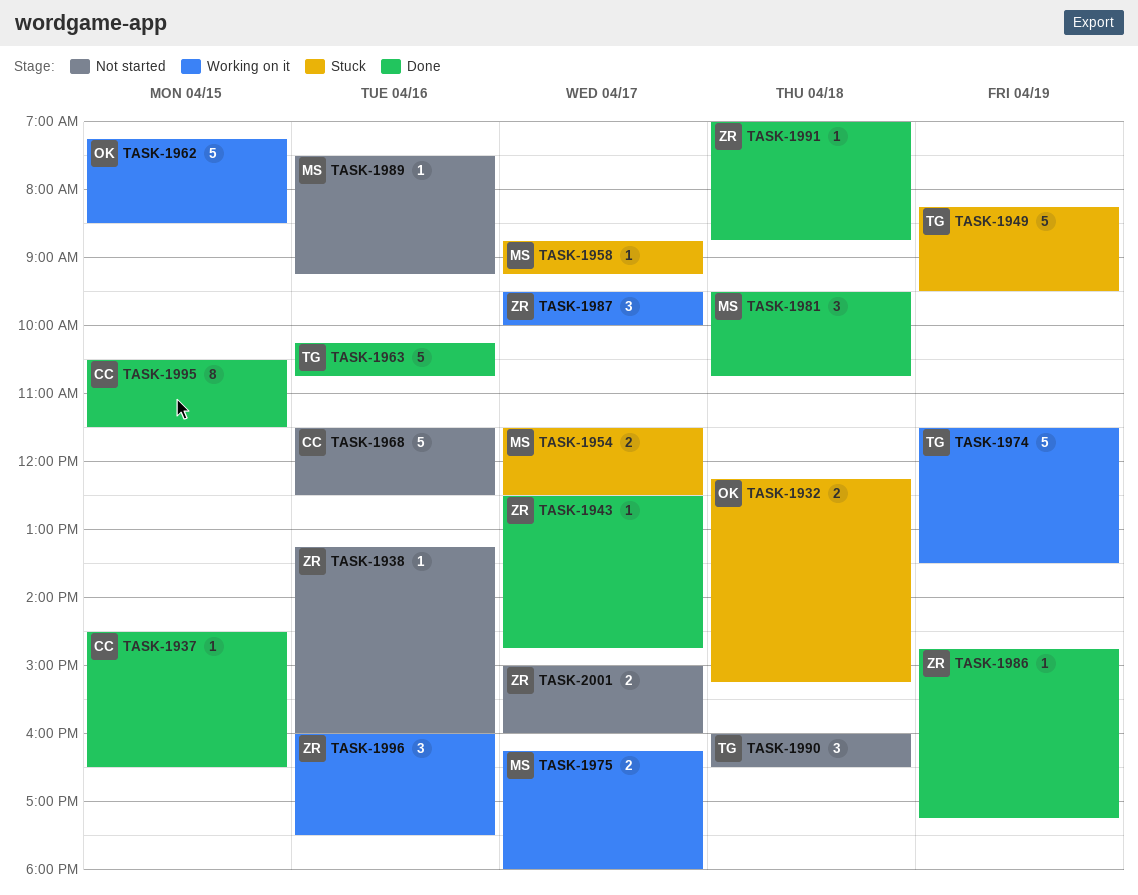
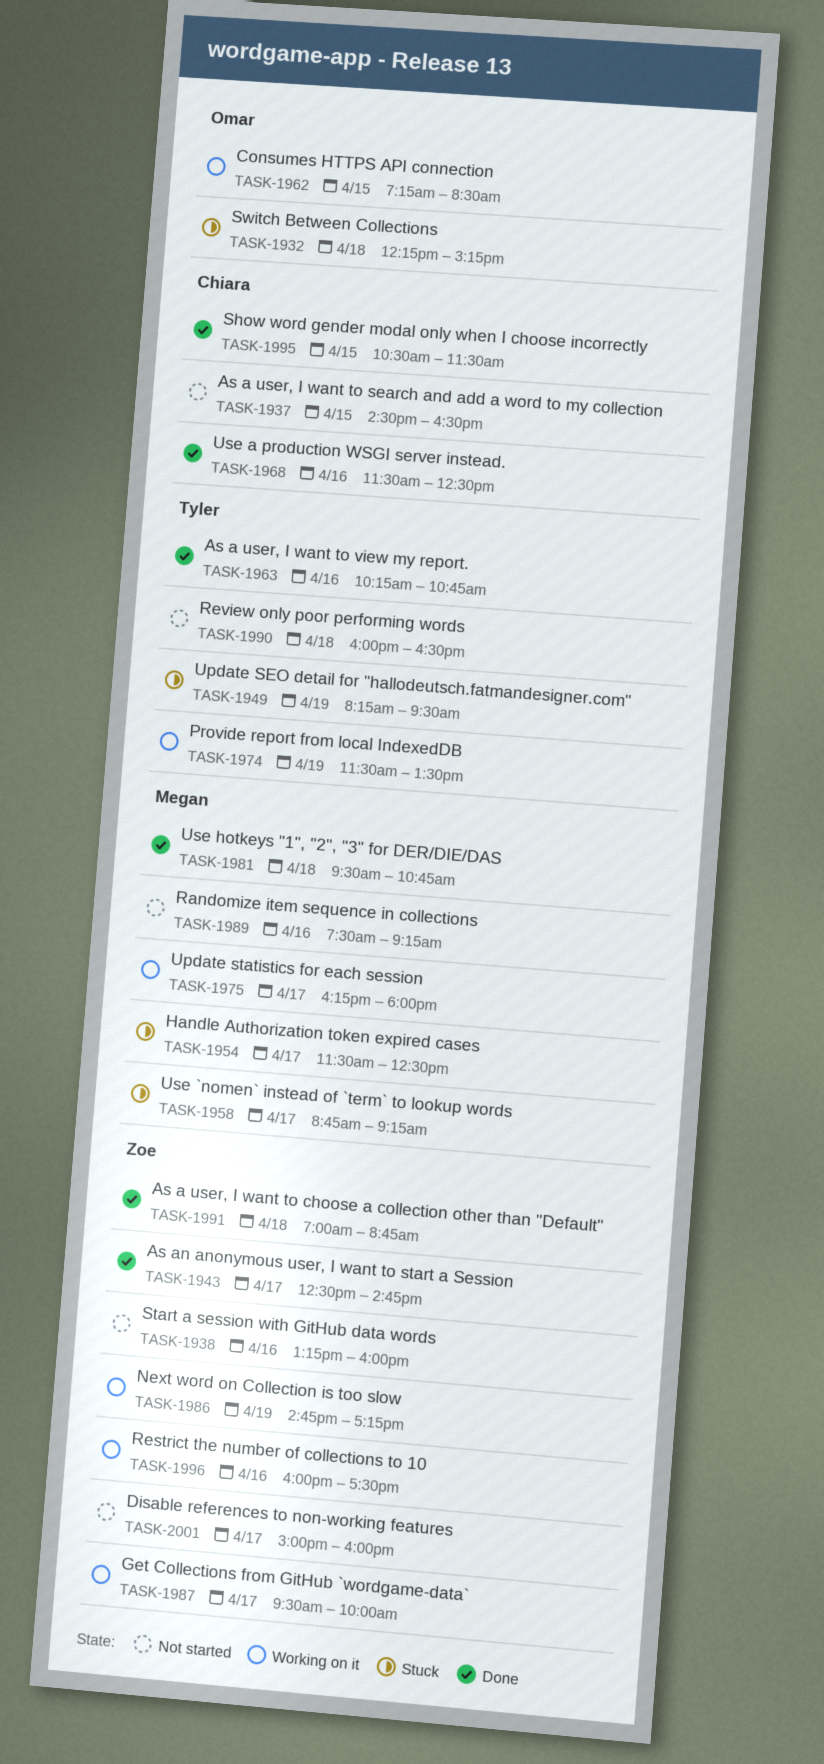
TASK-1937, status: Done -> Not started
TASK-1968, status: Not started -> Done
TASK-1986, status: Done -> Working on it

